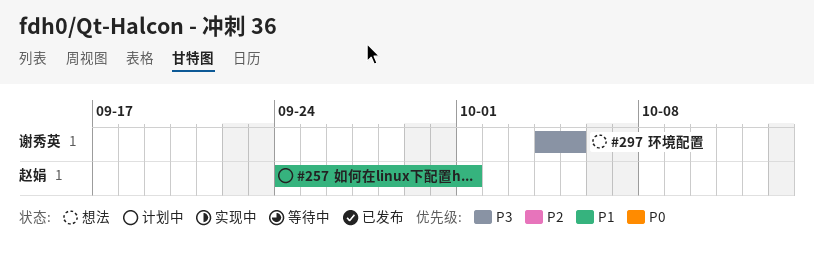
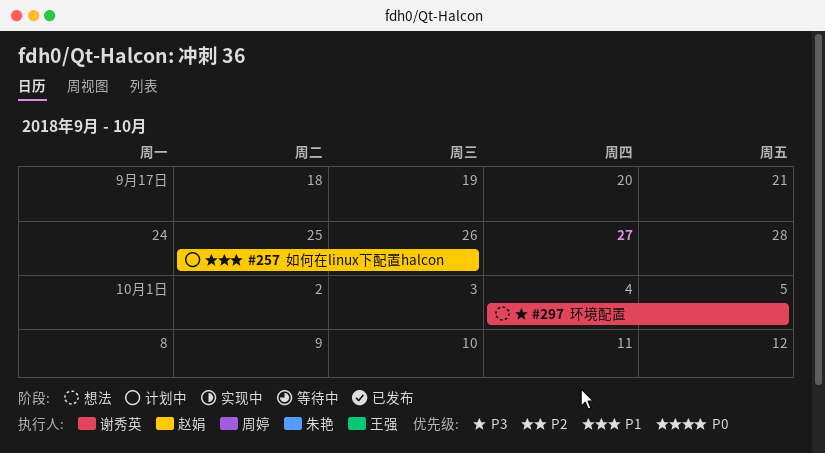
#257, start: Sep 24 -> Sep 25
#257, due: Oct 1 -> Sep 26

